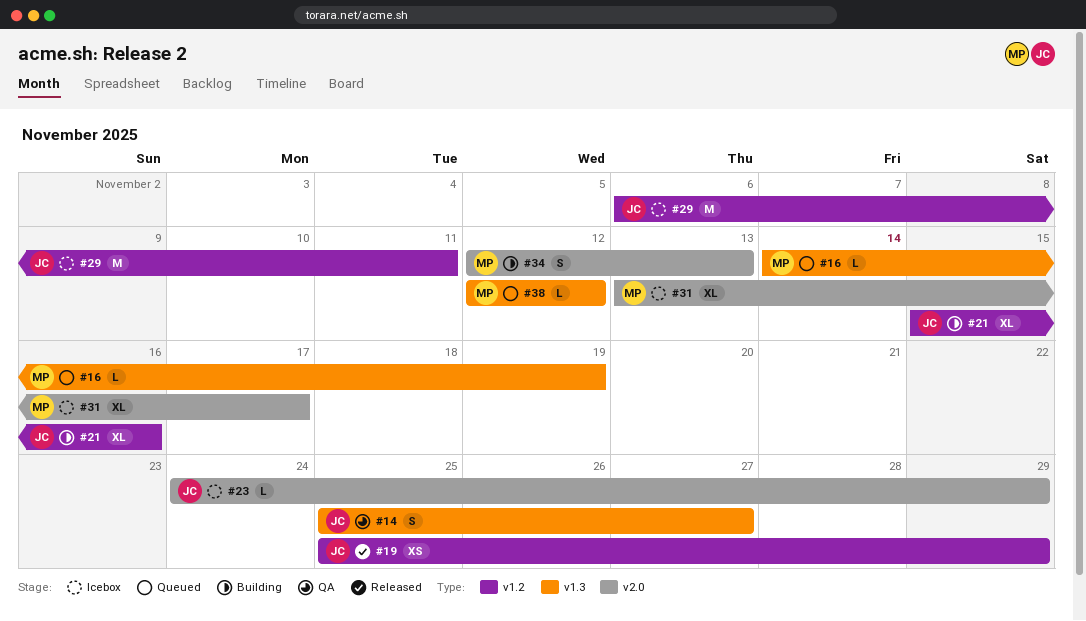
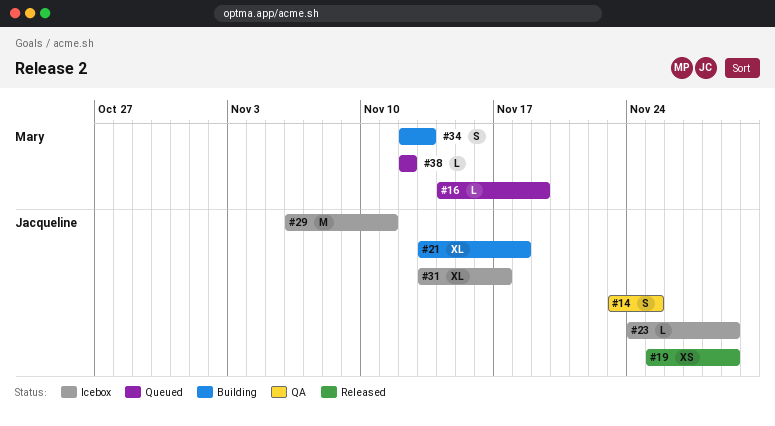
#14, start: Nov 25 -> Nov 23
#14, due: Nov 27 -> Nov 25
#21, start: Nov 15 -> Nov 13
#21, due: Nov 16 -> Nov 18
#31, owner: Mary -> Jacqueline

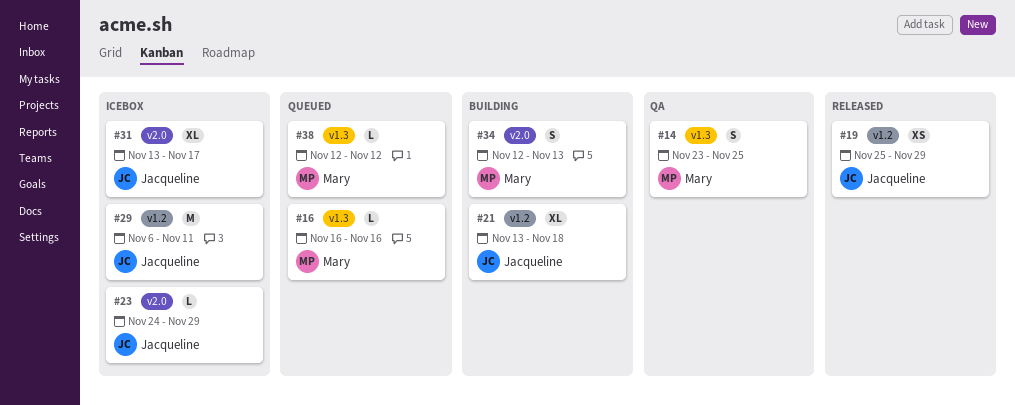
#14, owner: Jacqueline -> Mary
#16, start: Nov 14 -> Nov 16
#16, due: Nov 19 -> Nov 16

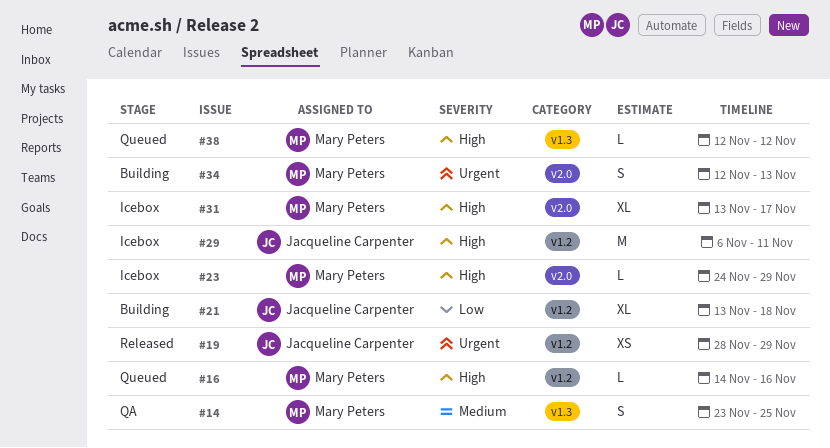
#16, label: v1.3 -> v1.2
#16, start: Nov 16 -> Nov 14
#19, start: Nov 25 -> Nov 28
#23, owner: Jacqueline Carpenter -> Mary Peters
#31, owner: Jacqueline Carpenter -> Mary Peters

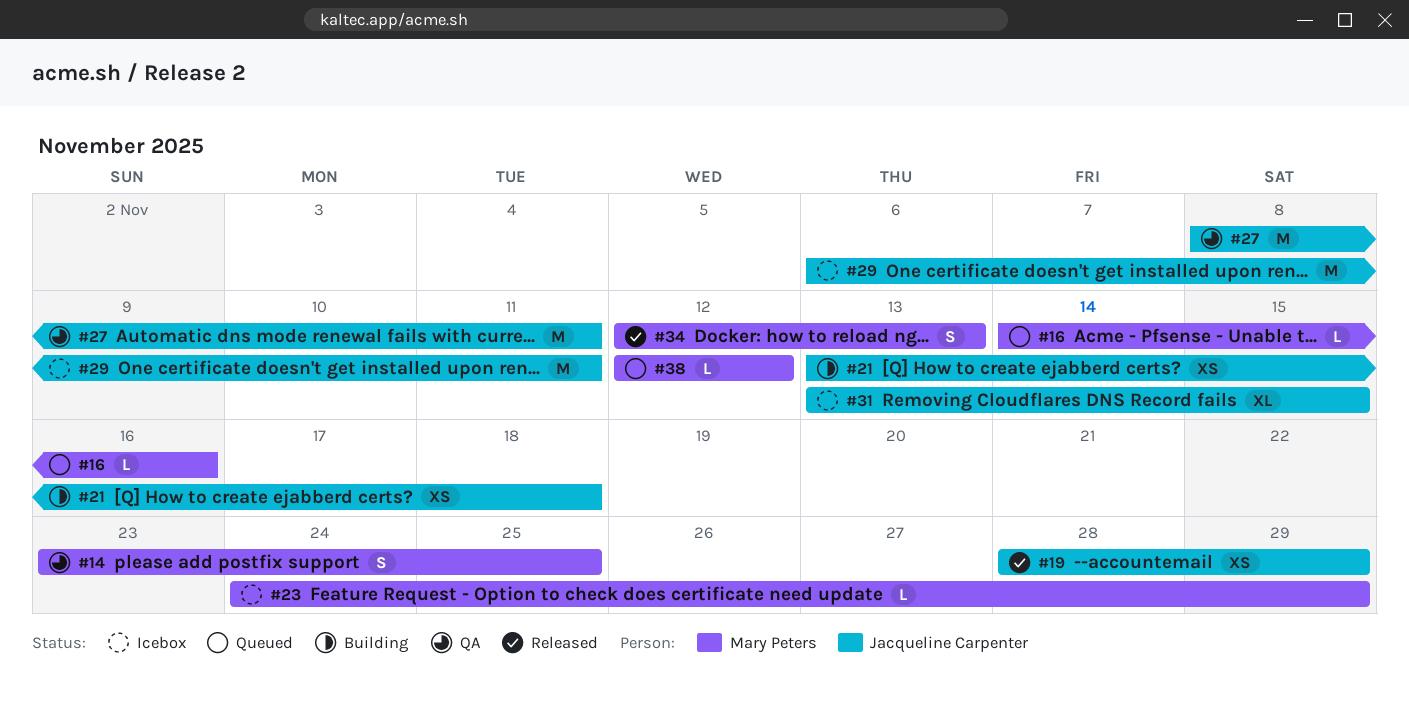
#21, estimate: XL -> XS
#27: none -> present
#31, owner: Mary Peters -> Jacqueline Carpenter
#31, due: Nov 17 -> Nov 15
#34, status: Building -> Released

